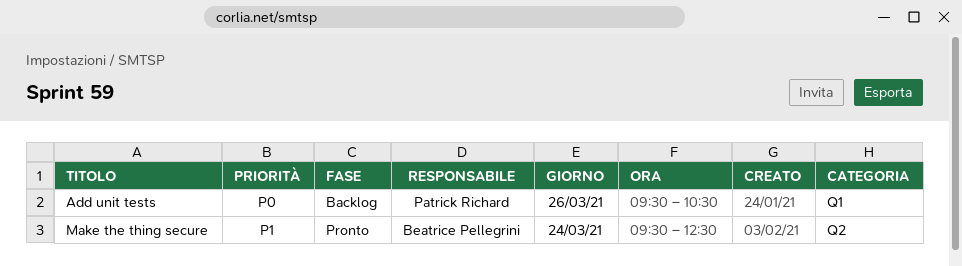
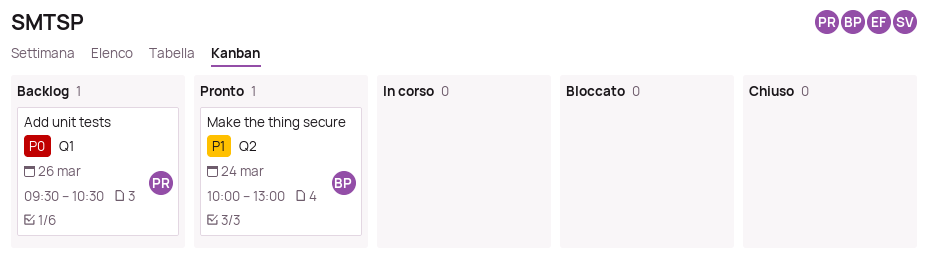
Make the thing secure, begins: 09:30 -> 10:00
Make the thing secure, ends: 12:30 -> 13:00

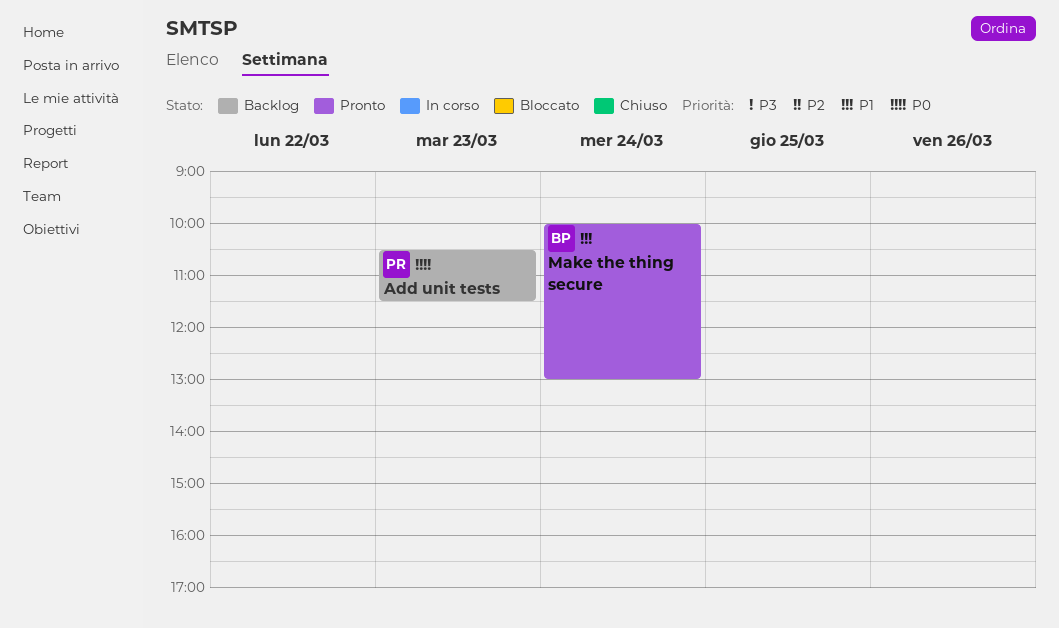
Add unit tests, day: Mar 26 -> Mar 23
Add unit tests, begins: 09:30 -> 10:30
Add unit tests, ends: 10:30 -> 11:30

